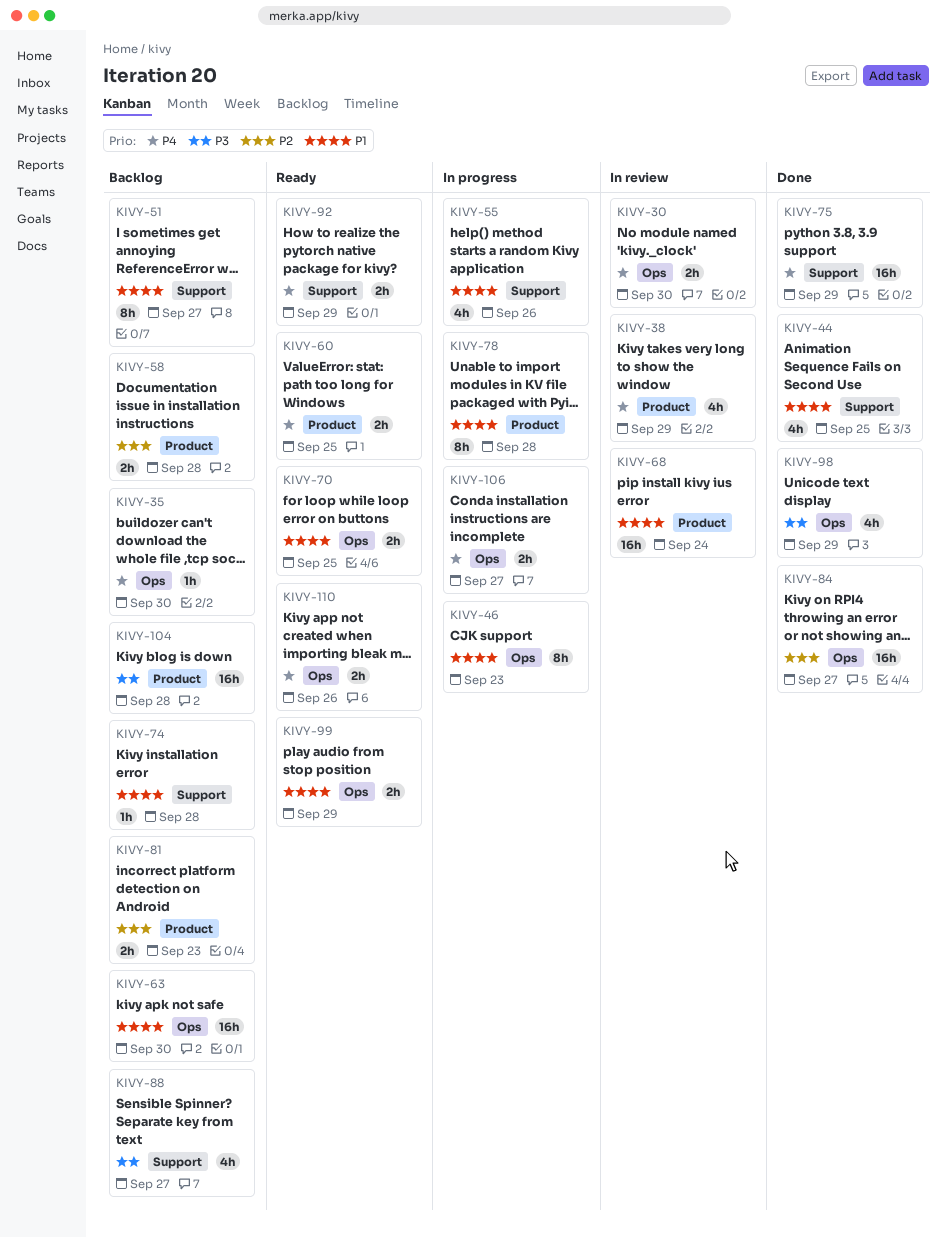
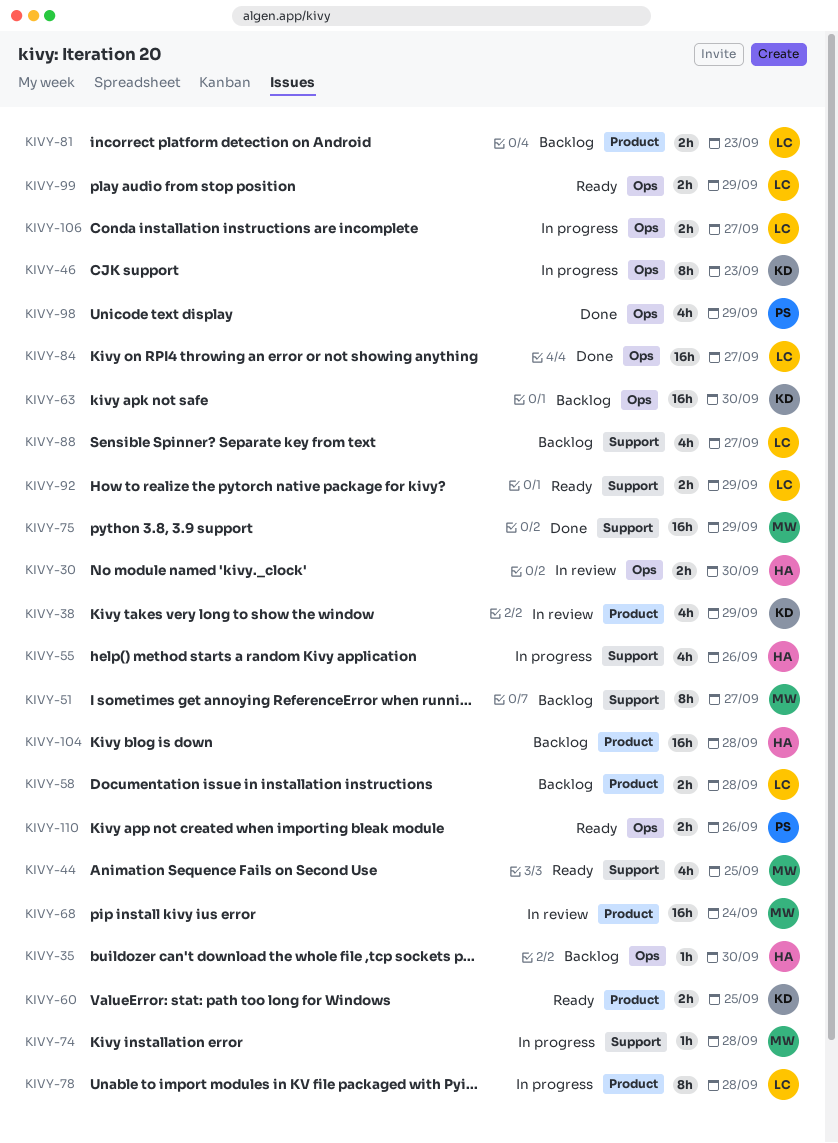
KIVY-44, status: Done -> Ready
KIVY-70: present -> none
KIVY-74, status: Backlog -> In progress

